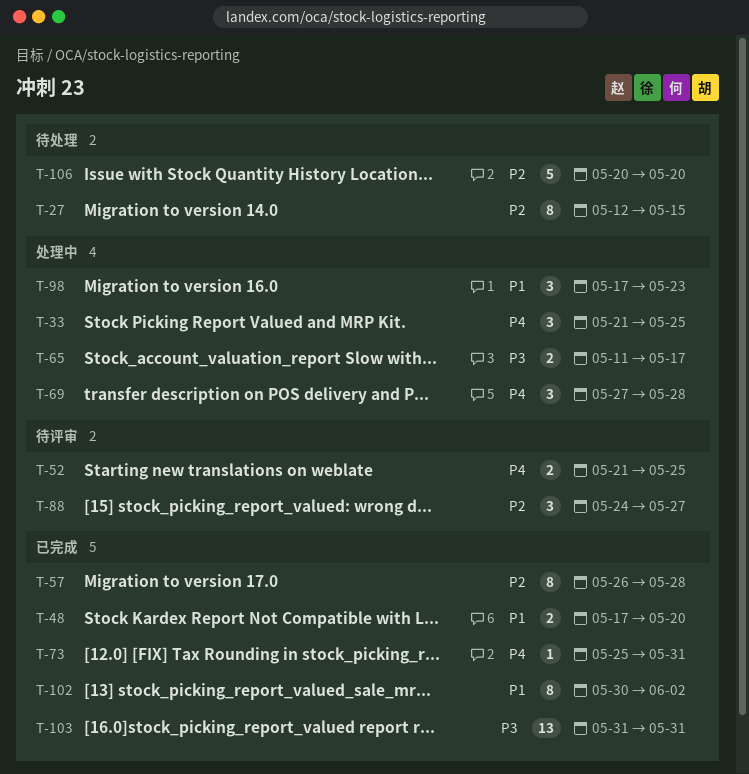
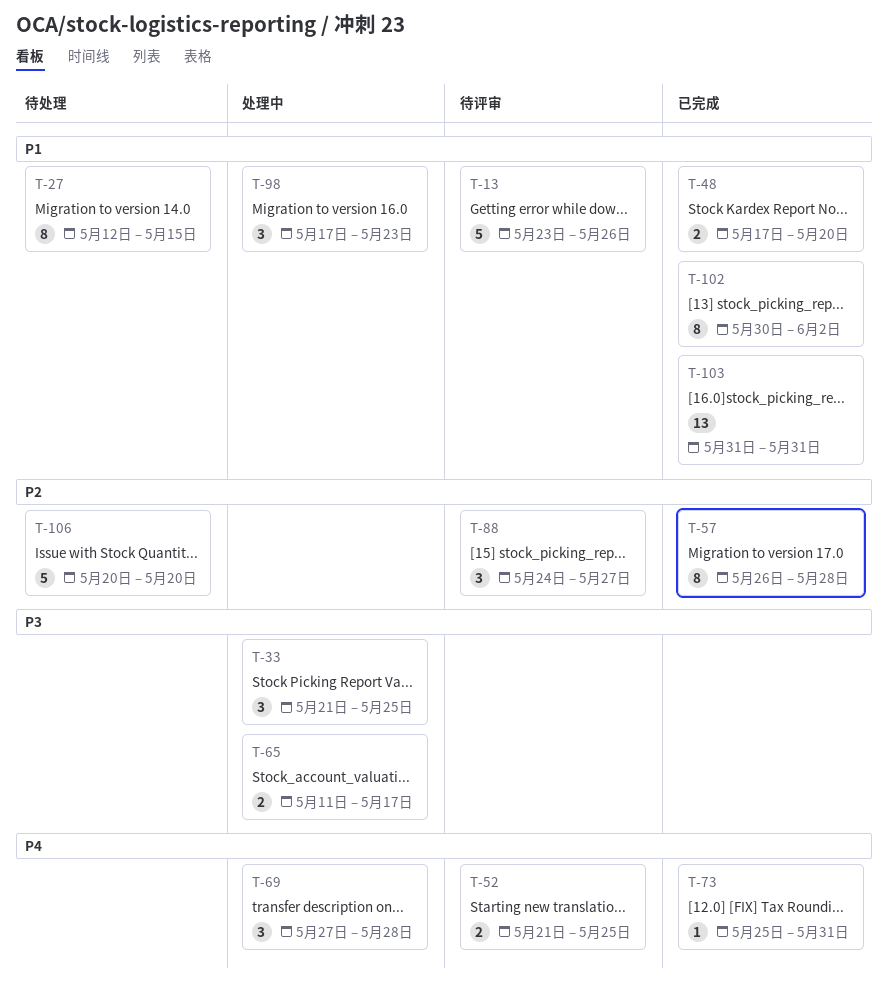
T-13: none -> present
T-27, priority: P2 -> P1
T-33, priority: P4 -> P3
T-103, priority: P3 -> P1

